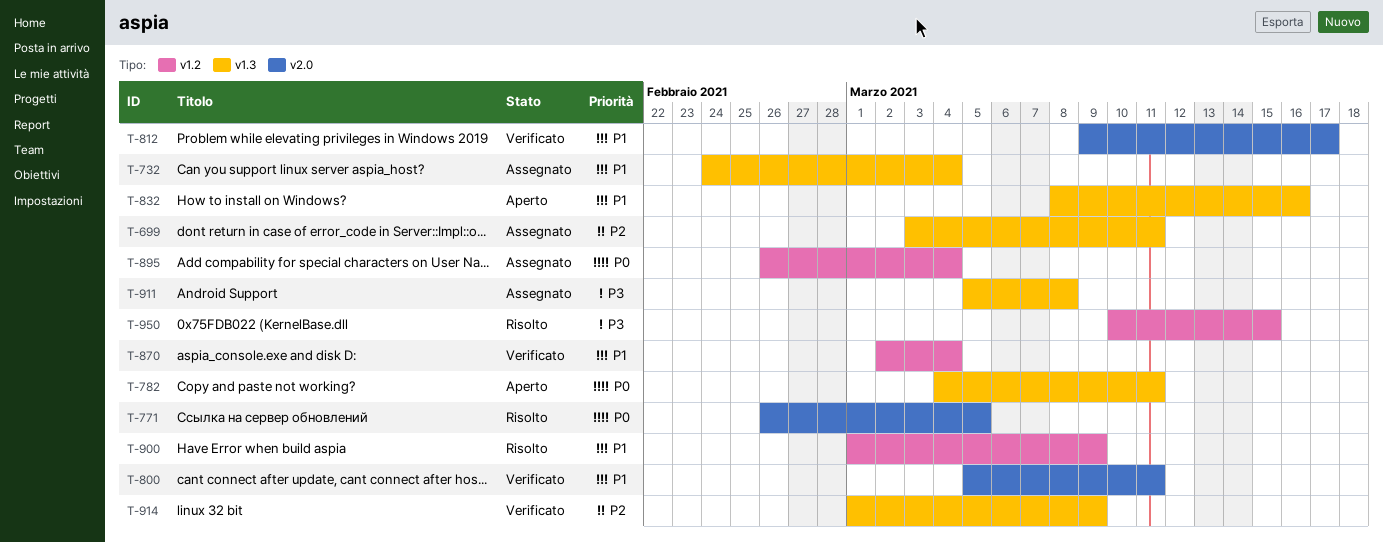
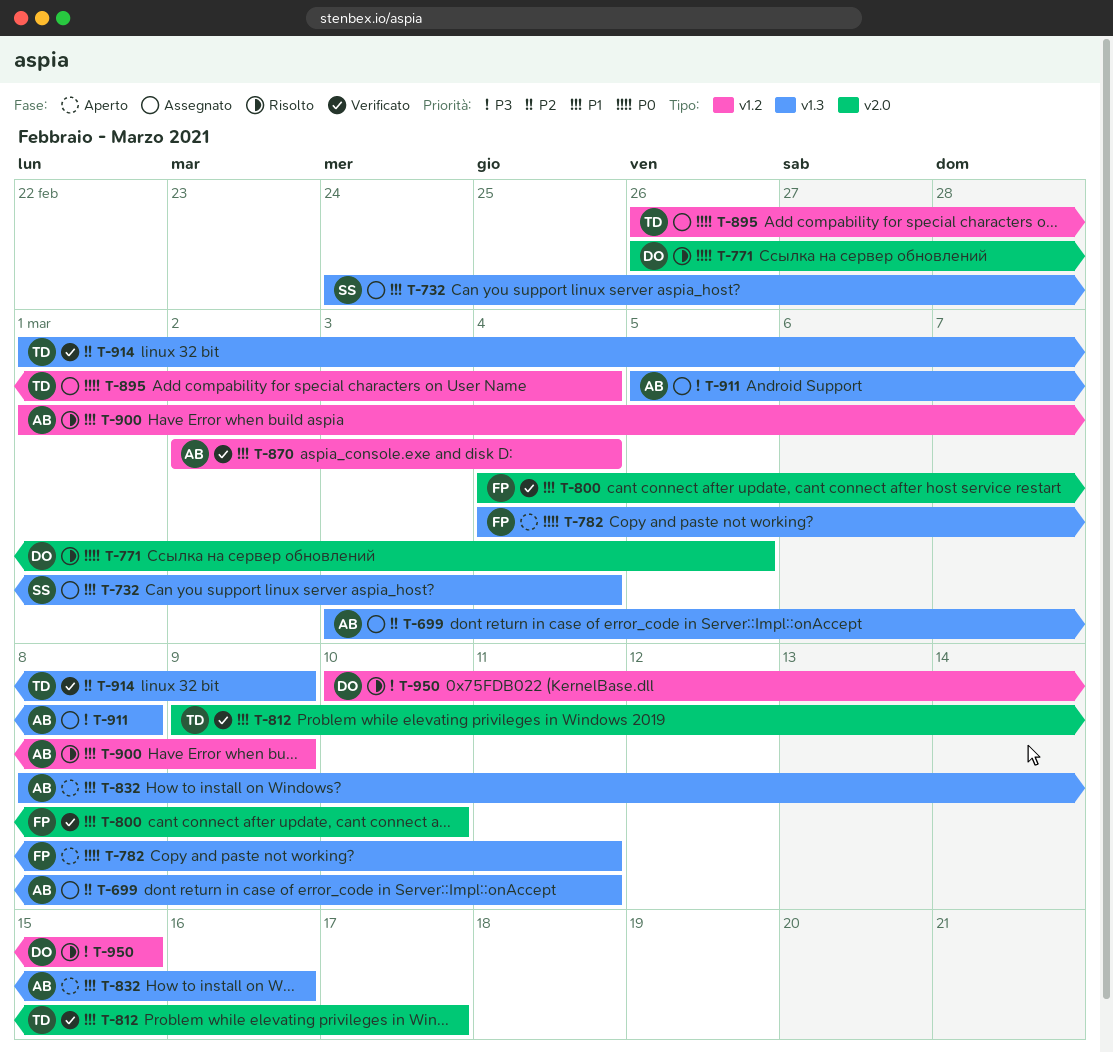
T-800, start: Mar 5 -> Mar 4
T-800, due: Mar 11 -> Mar 10

